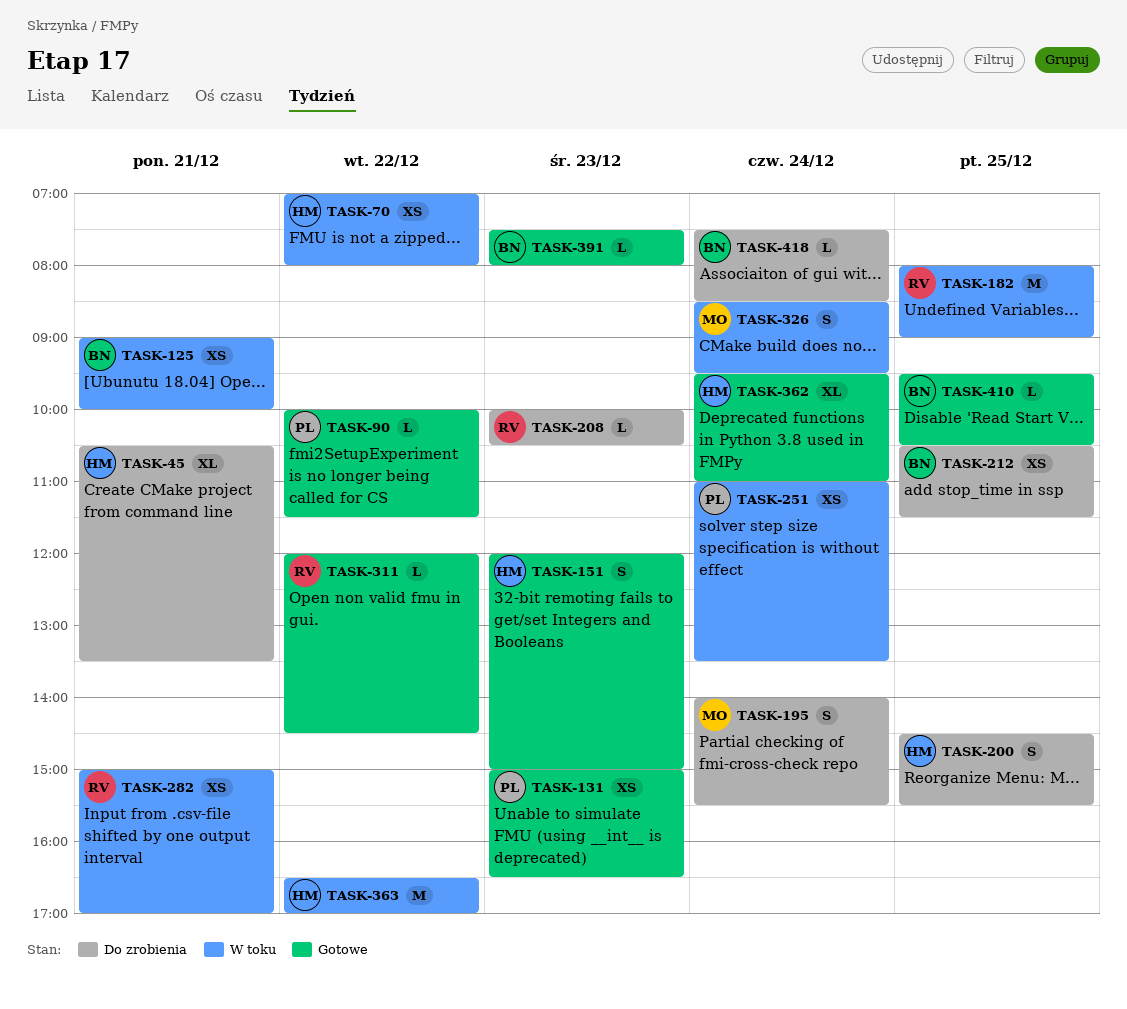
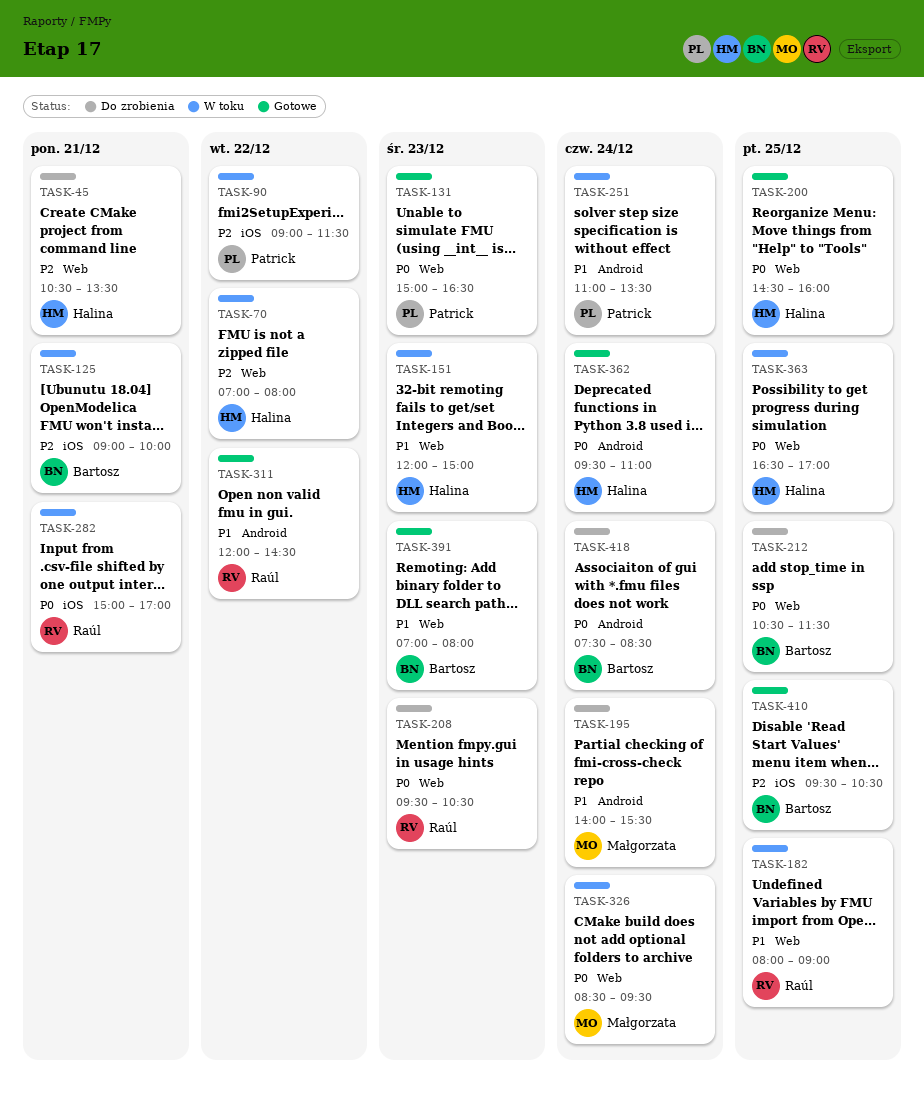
TASK-90, status: Gotowe -> W toku
TASK-90, begins: 10:00 -> 09:00
TASK-151, status: Gotowe -> W toku
TASK-200, status: Do zrobienia -> Gotowe
TASK-200, ends: 15:30 -> 16:00
TASK-208, begins: 10:00 -> 09:30
TASK-363, day: Dec 22 -> Dec 25
TASK-391, begins: 07:30 -> 07:00

